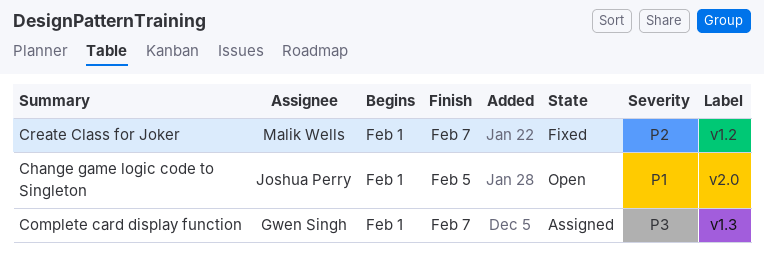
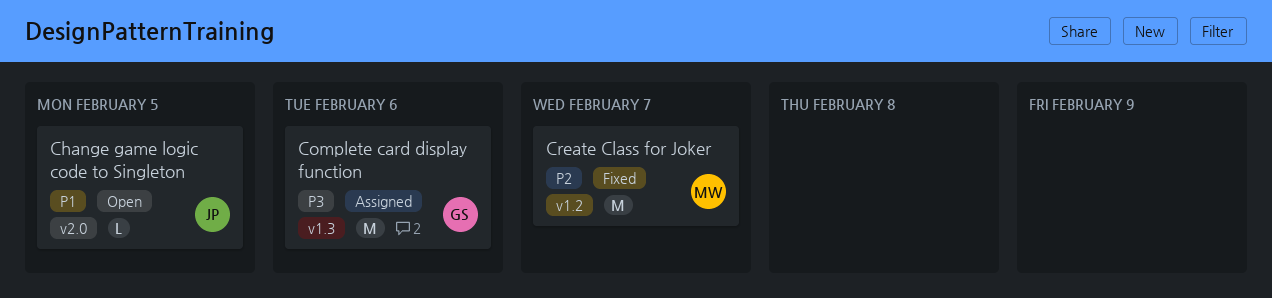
Complete card display function, due: Feb 7 -> Feb 6

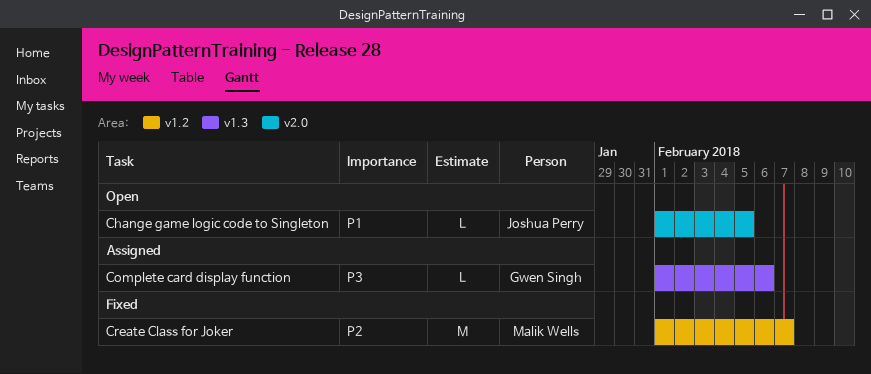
Complete card display function, estimate: M -> L

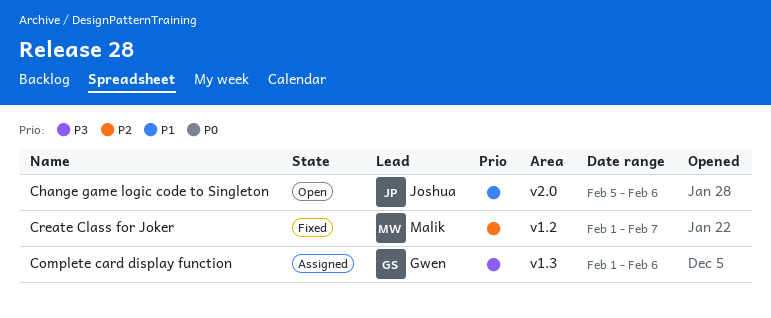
Change game logic code to Singleton, start: Feb 1 -> Feb 5
Change game logic code to Singleton, due: Feb 5 -> Feb 6

